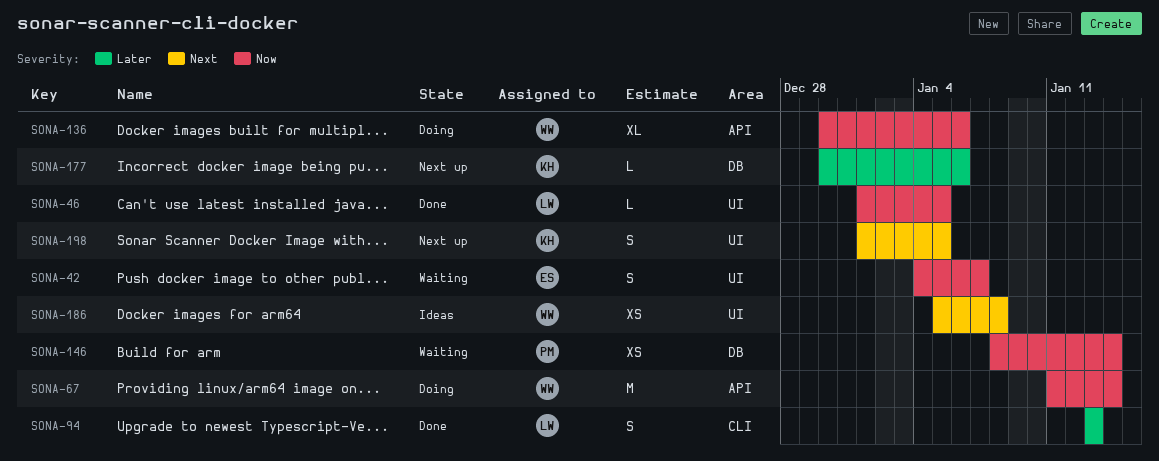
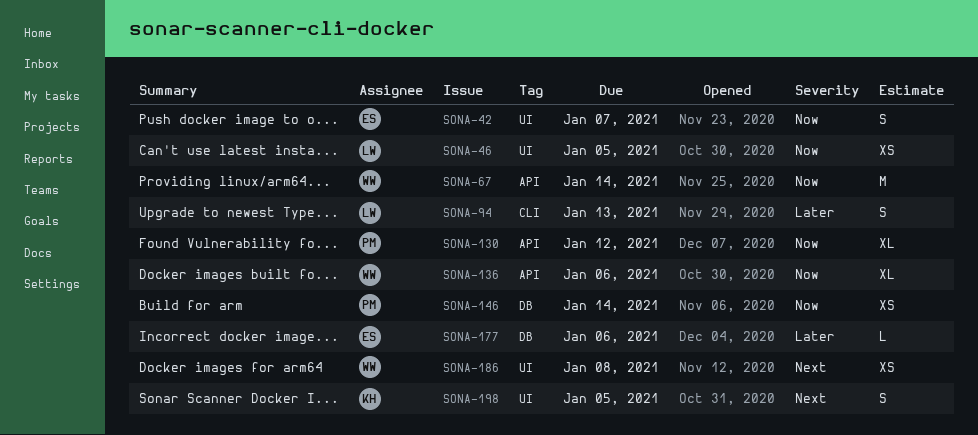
SONA-46, estimate: L -> XS
SONA-130: none -> present
SONA-177, owner: KH -> ES

